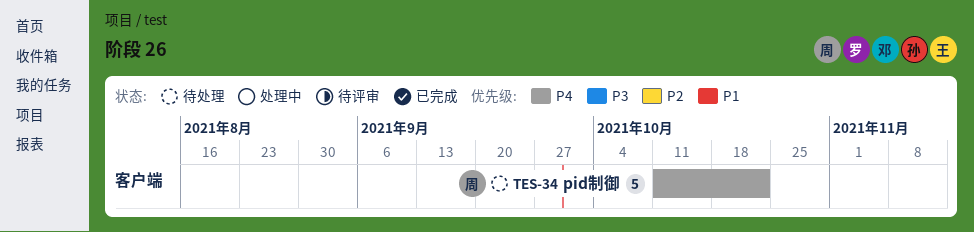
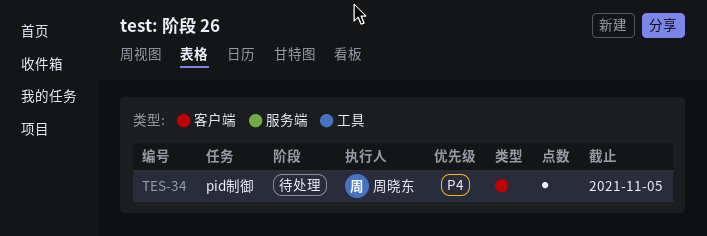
TES-34, estimate: 5 -> 1
TES-34, due: Oct 22 -> Nov 5

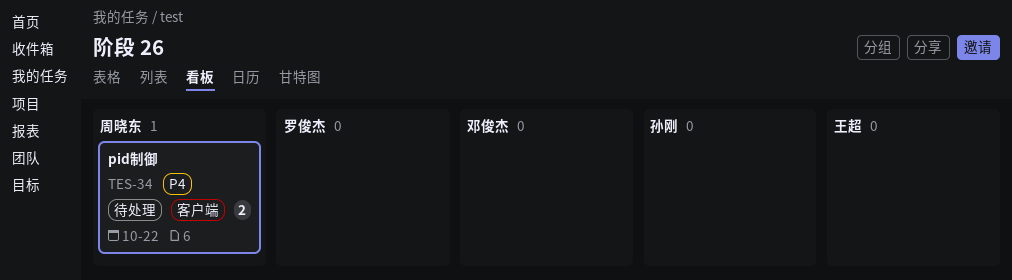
TES-34, estimate: 1 -> 2
TES-34, due: Nov 5 -> Oct 22

